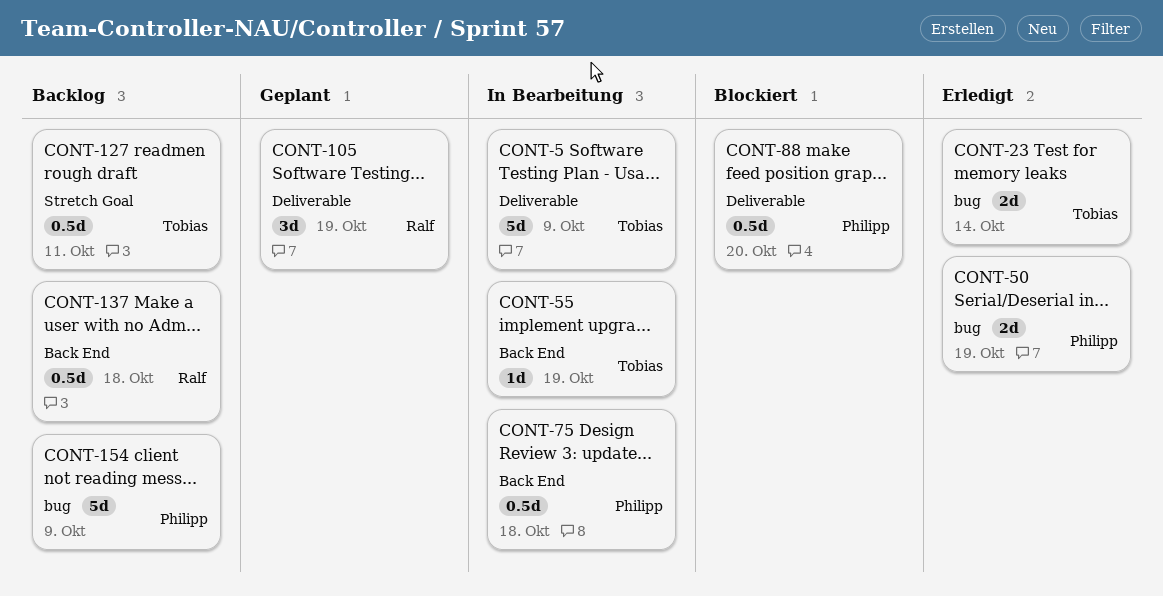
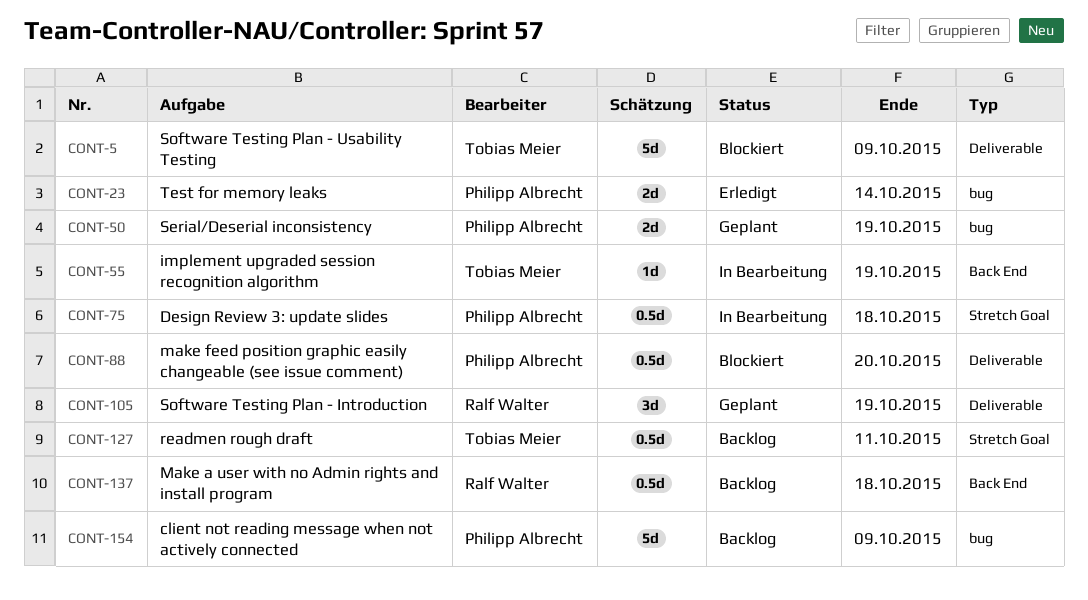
CONT-5, status: In Bearbeitung -> Blockiert
CONT-23, owner: Tobias Meier -> Philipp Albrecht
CONT-50, status: Erledigt -> Geplant
CONT-75, label: Back End -> Stretch Goal

